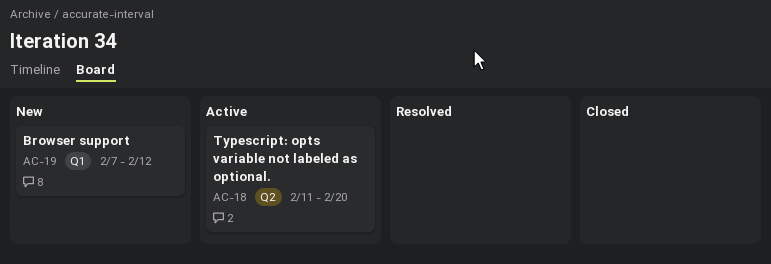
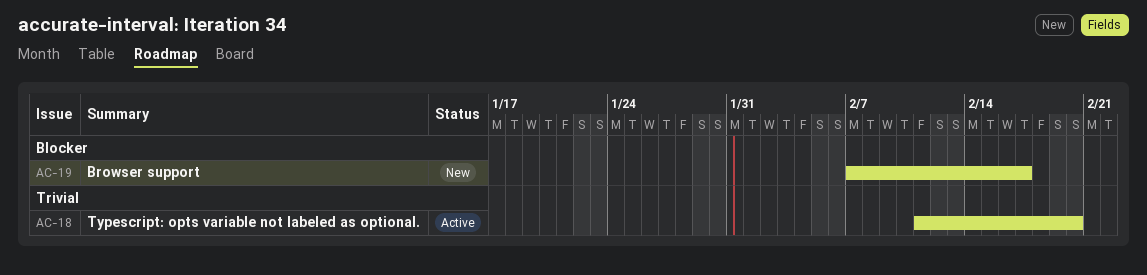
AC-19, due: Feb 12 -> Feb 17

